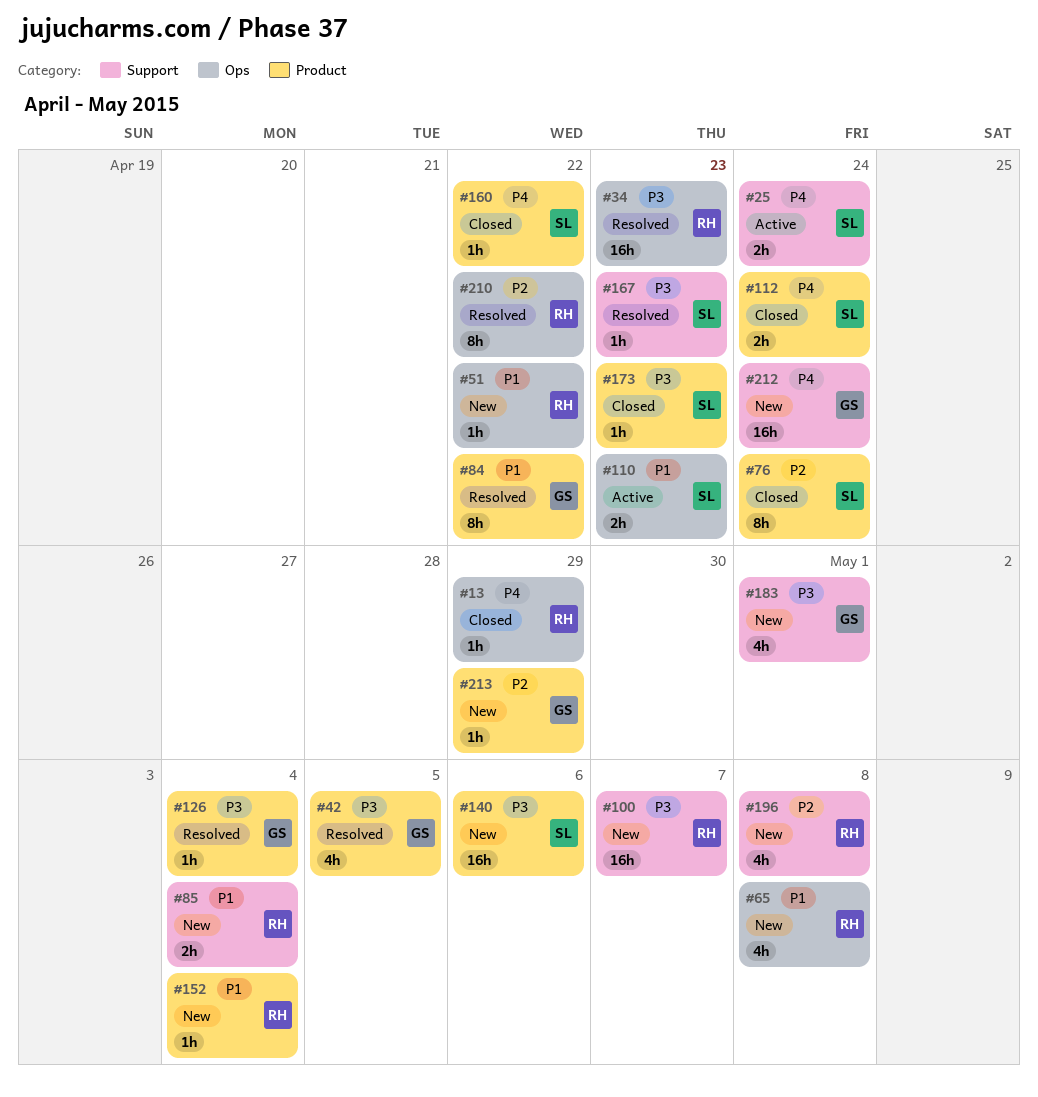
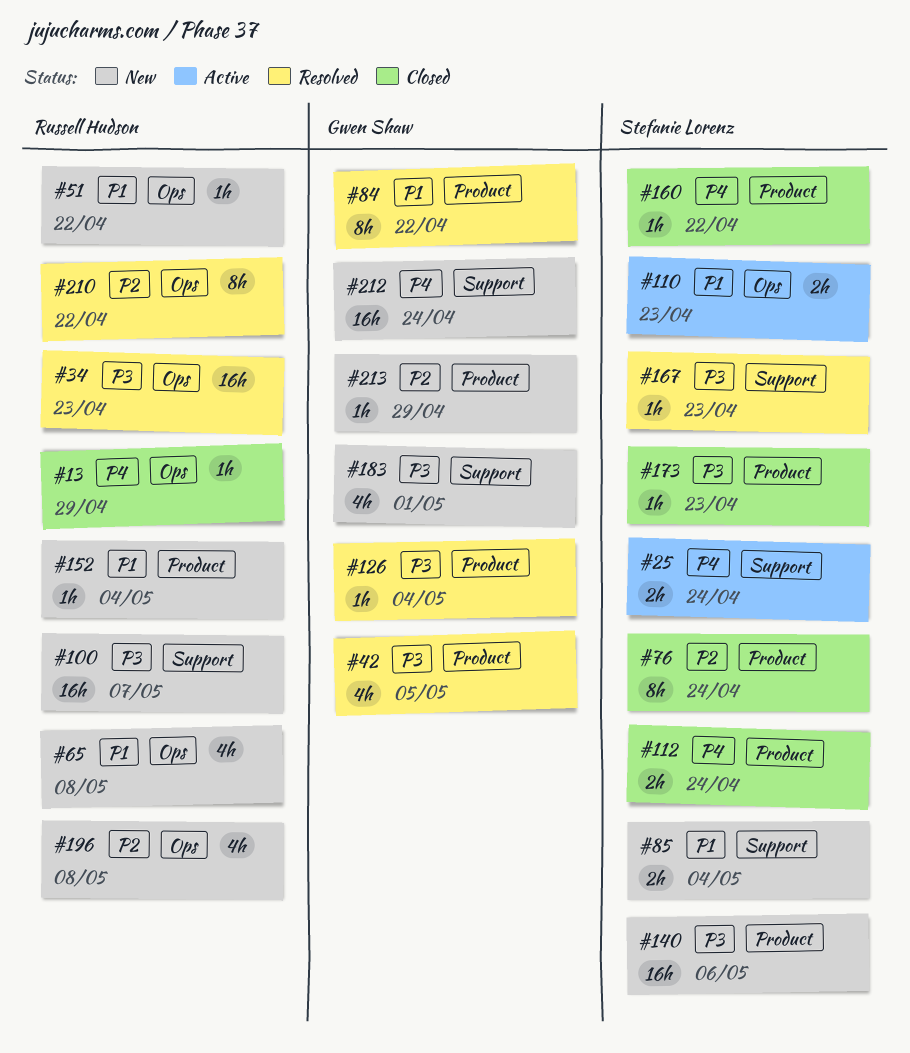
#85, owner: Russell Hudson -> Stefanie Lorenz
#196, label: Support -> Ops

